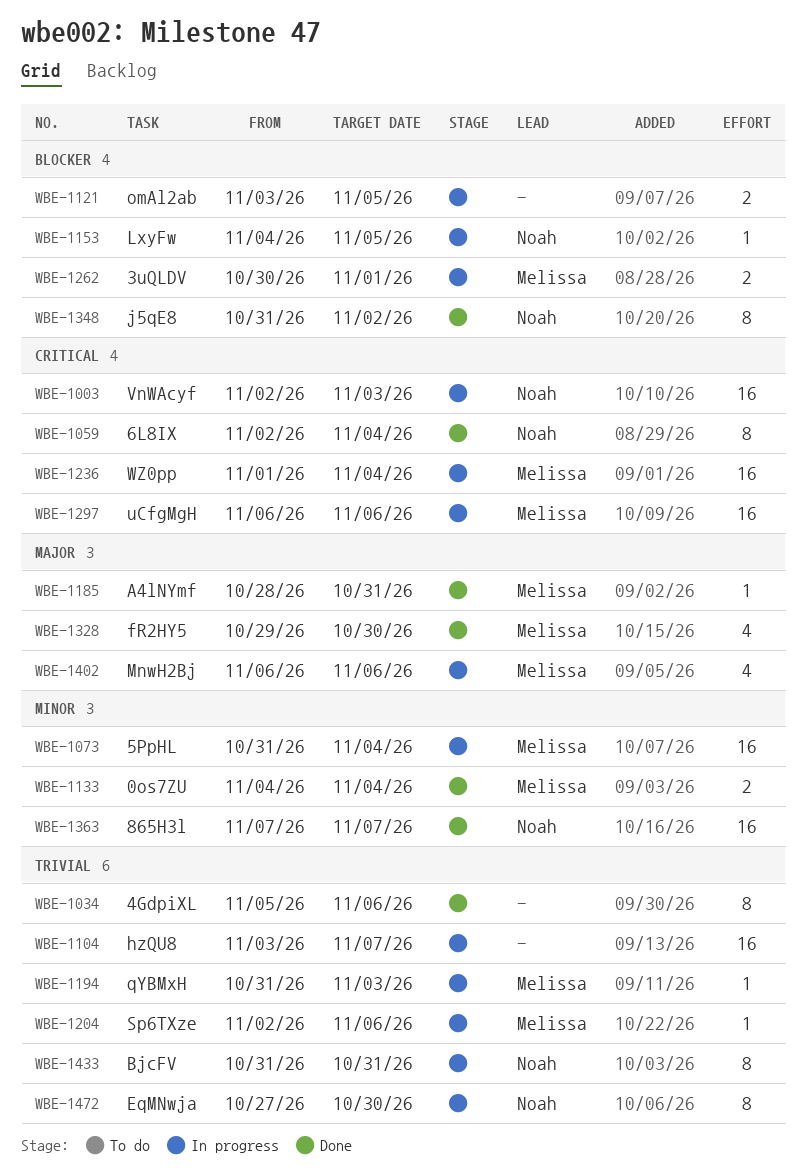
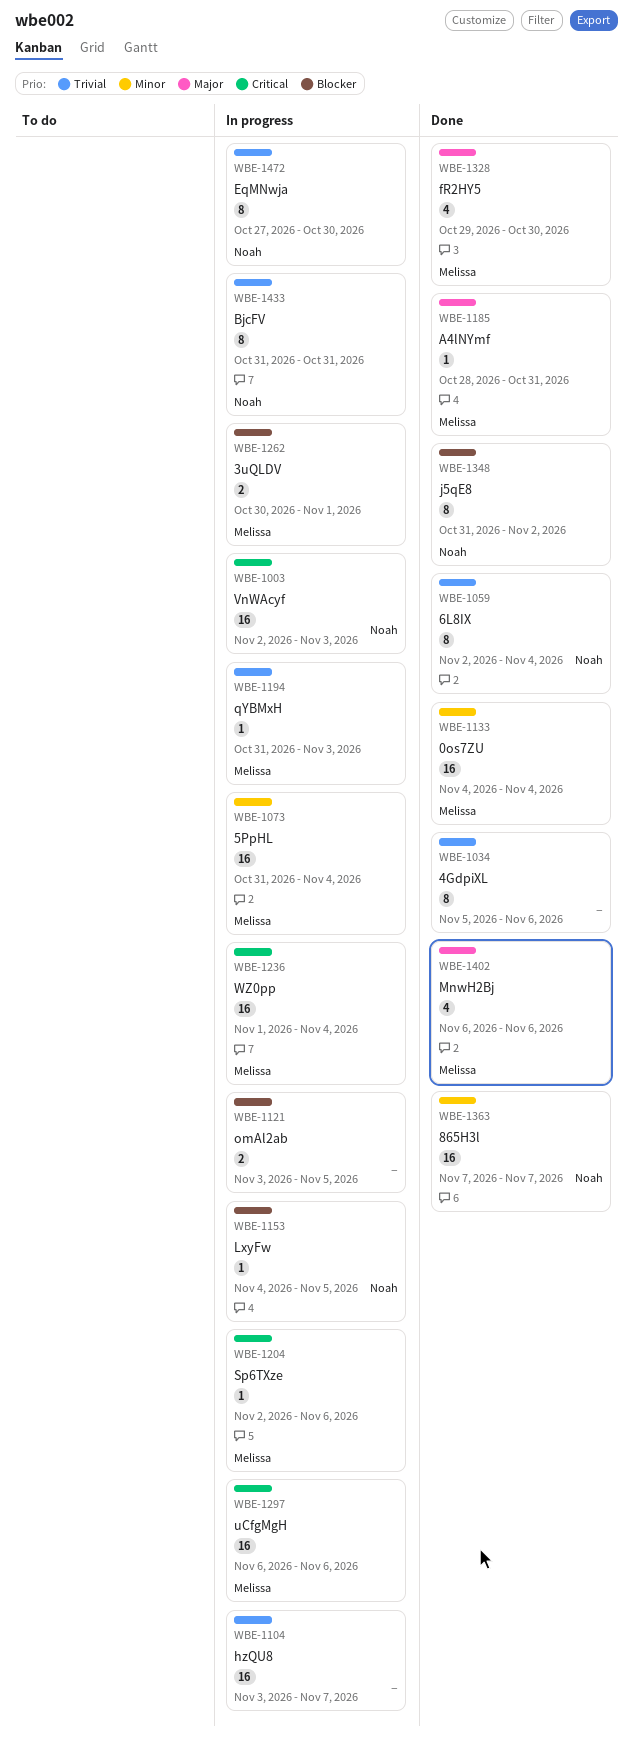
WBE-1059, priority: Critical -> Trivial
WBE-1133, estimate: 2 -> 16
WBE-1204, priority: Trivial -> Critical
WBE-1402, status: In progress -> Done

